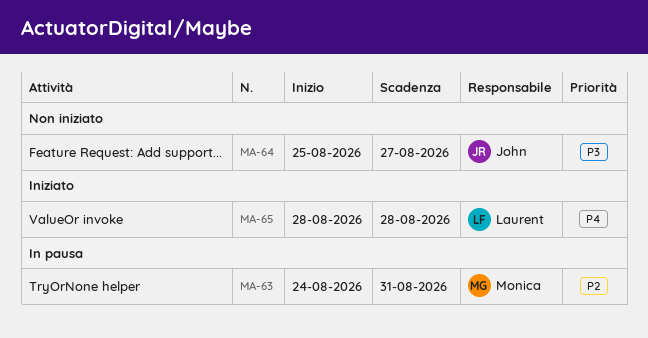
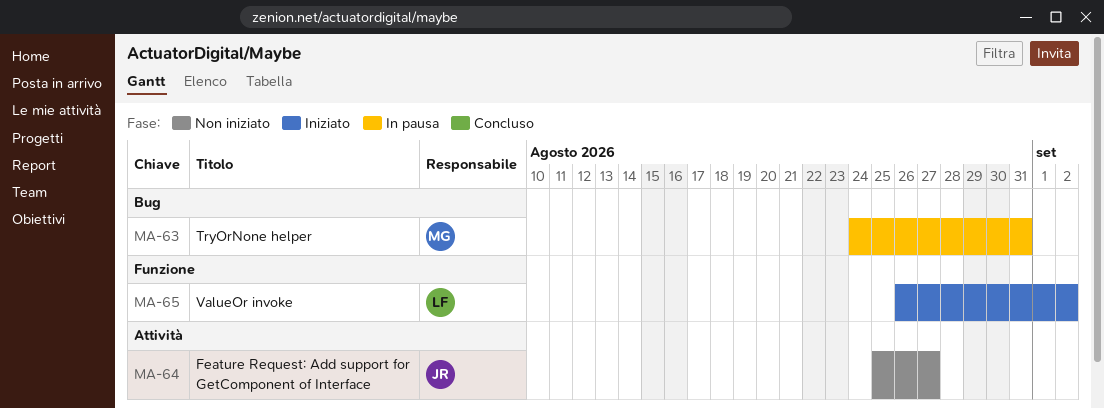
MA-65, start: Aug 28 -> Aug 26
MA-65, due: Aug 28 -> Sep 2

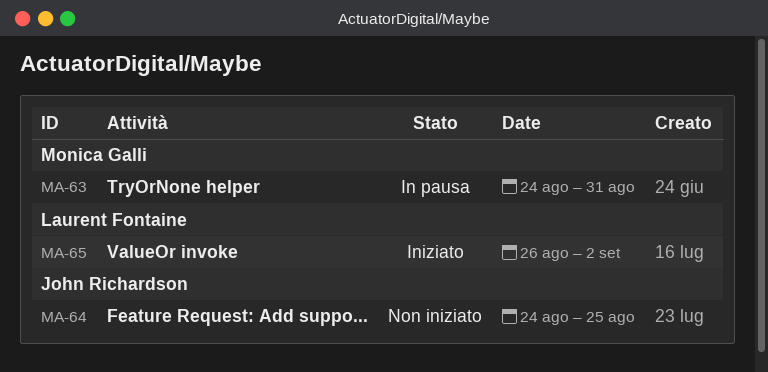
MA-64, start: Aug 25 -> Aug 24
MA-64, due: Aug 27 -> Aug 25

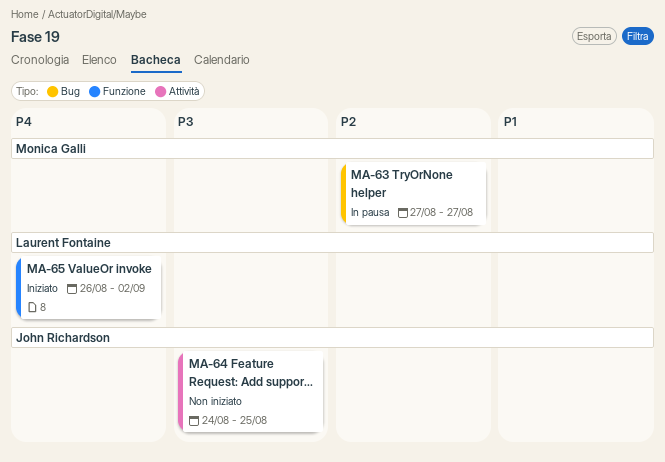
MA-63, start: Aug 24 -> Aug 27
MA-63, due: Aug 31 -> Aug 27

